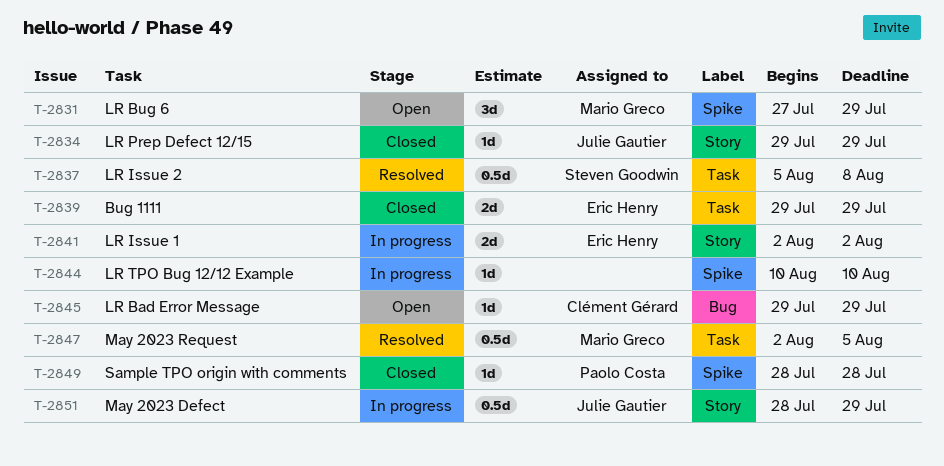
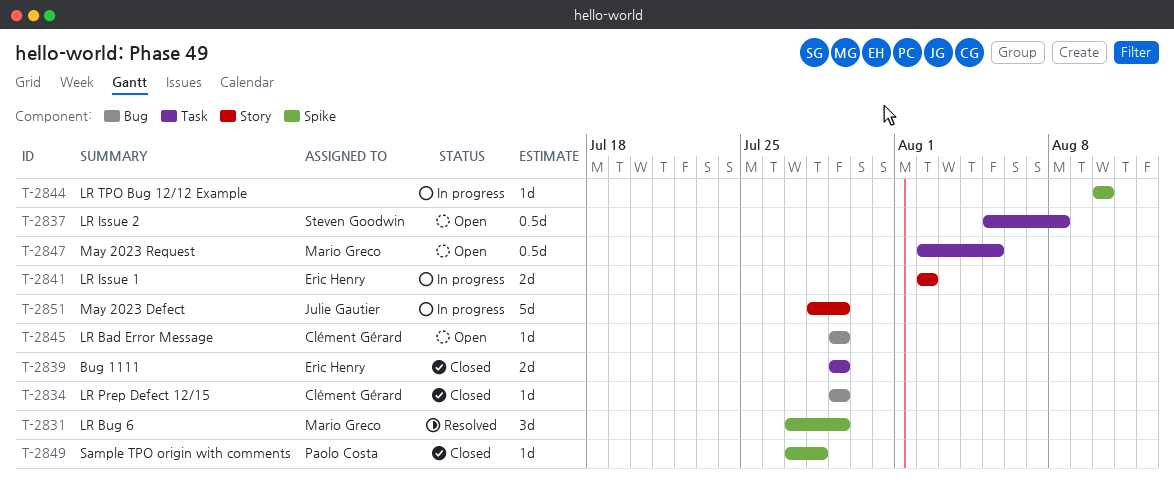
T-2831, status: Open -> Resolved
T-2834, owner: Julie Gautier -> Clément Gérard
T-2834, label: Story -> Bug
T-2837, status: Resolved -> Open
T-2847, status: Resolved -> Open
T-2849, start: Jul 28 -> Jul 27
T-2851, estimate: 0.5d -> 5d

